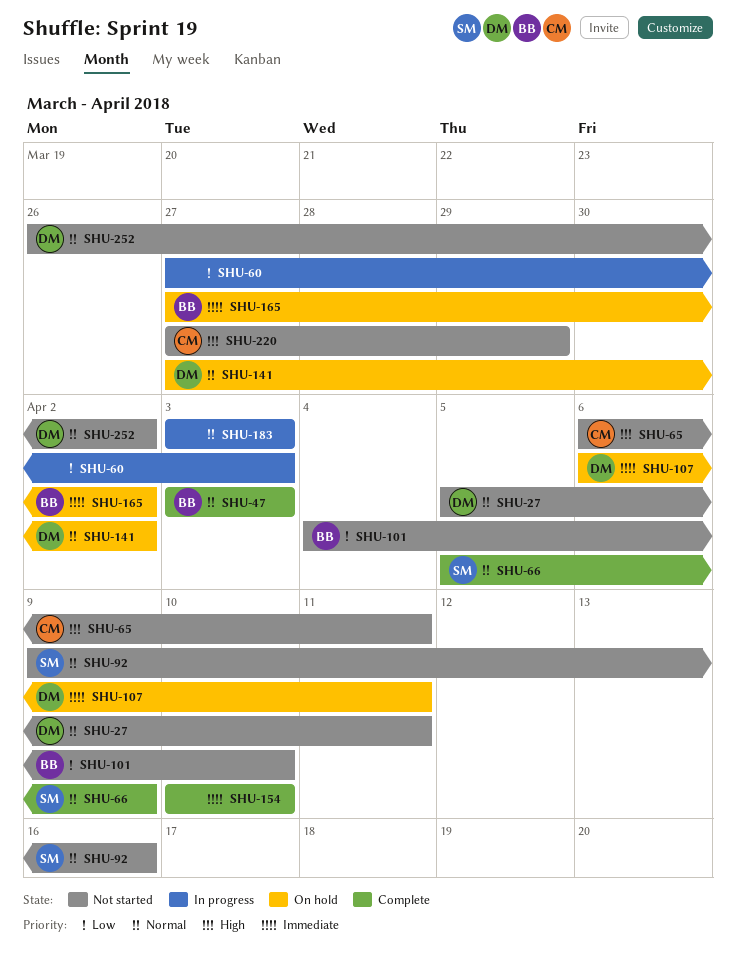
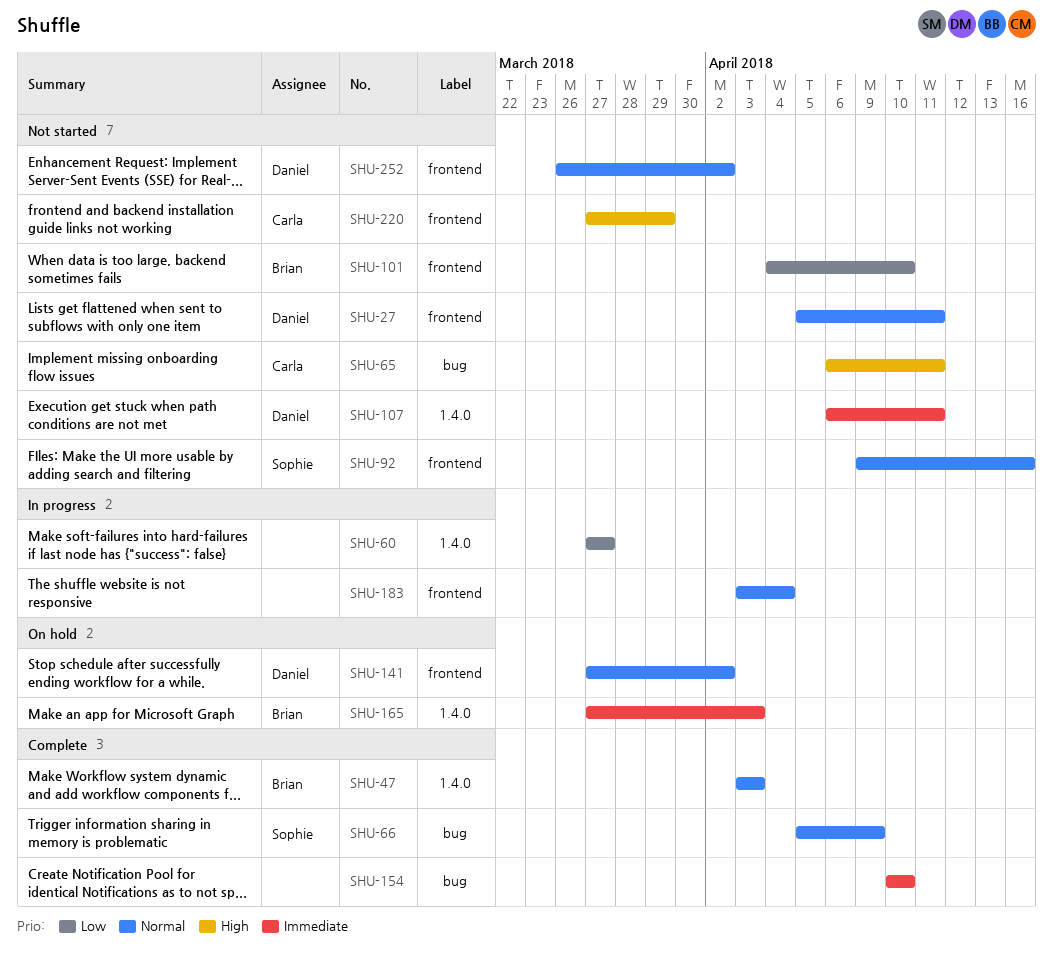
SHU-60, due: Apr 3 -> Mar 27
SHU-107, status: On hold -> Not started
SHU-165, due: Apr 2 -> Apr 3
SHU-183, due: Apr 3 -> Apr 4

